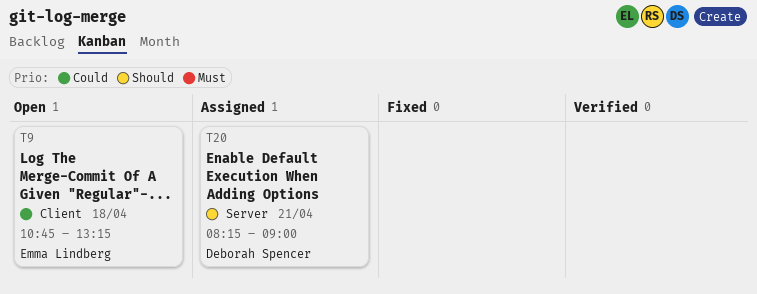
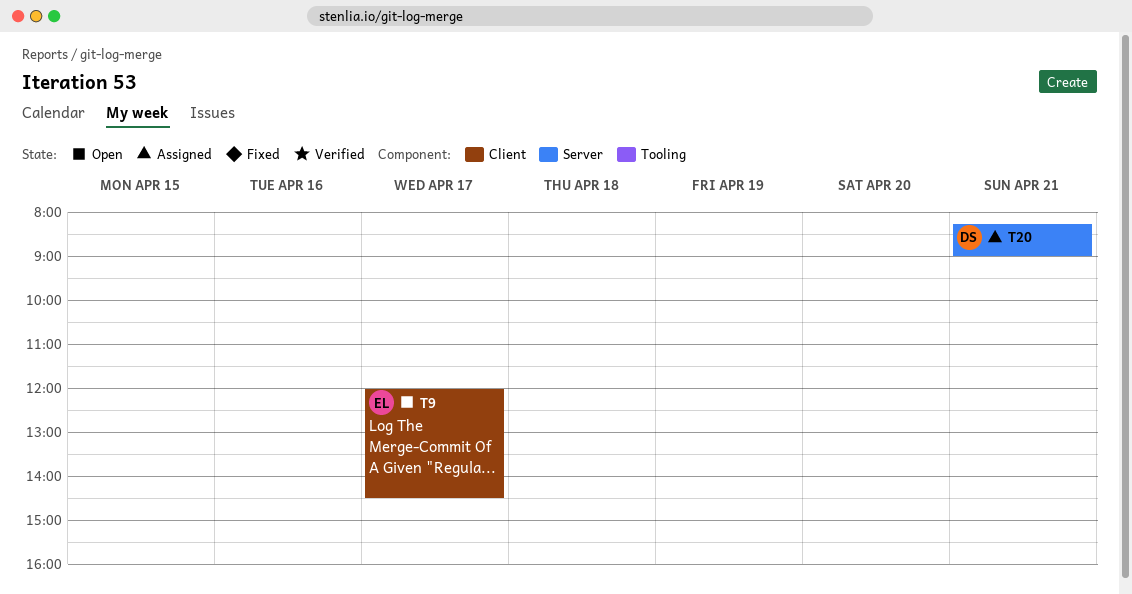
T9, day: Apr 18 -> Apr 17
T9, begins: 10:45 -> 12:00
T9, ends: 13:15 -> 14:30

